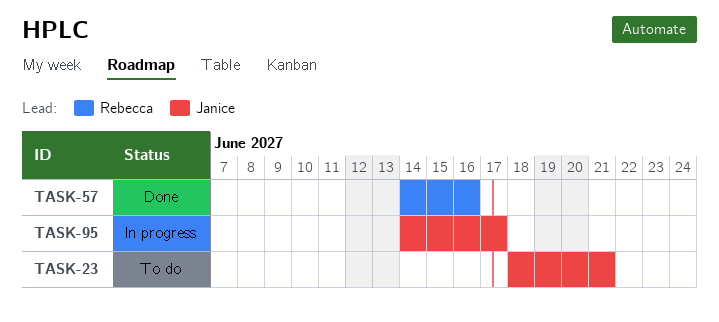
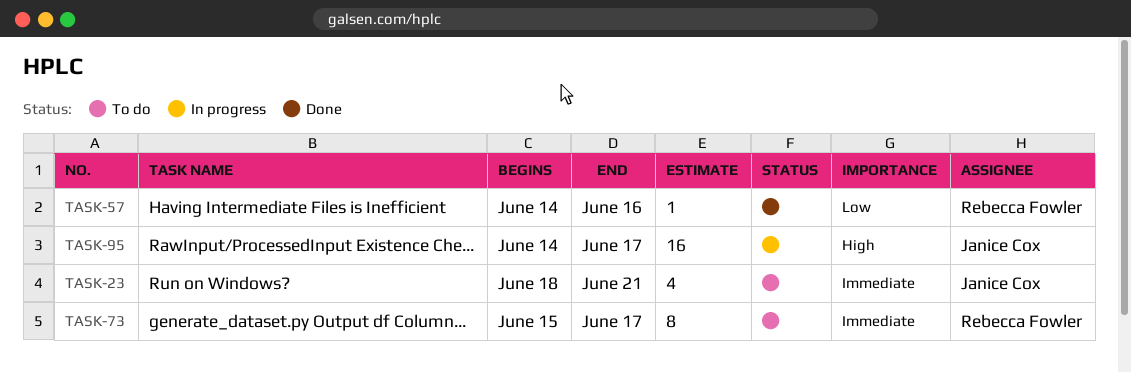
TASK-73: none -> present

